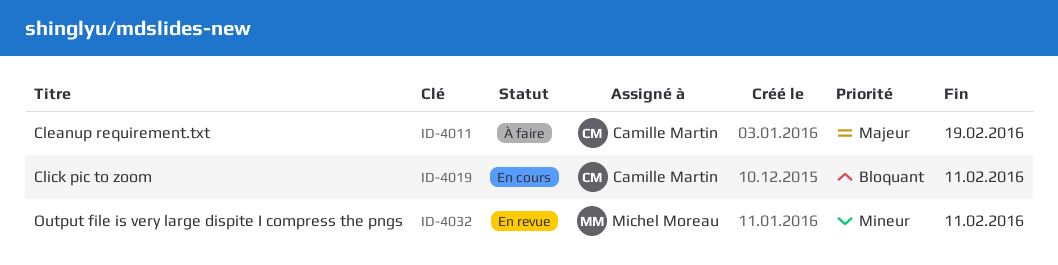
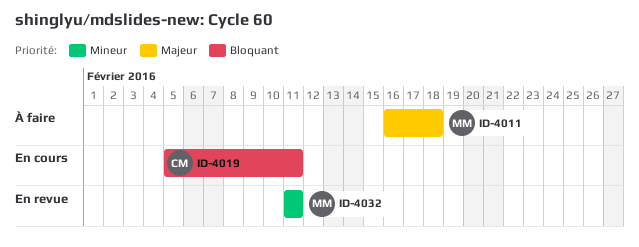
ID-4011, owner: Camille Martin -> Michel Moreau
ID-4011, due: Feb 19 -> Feb 18

